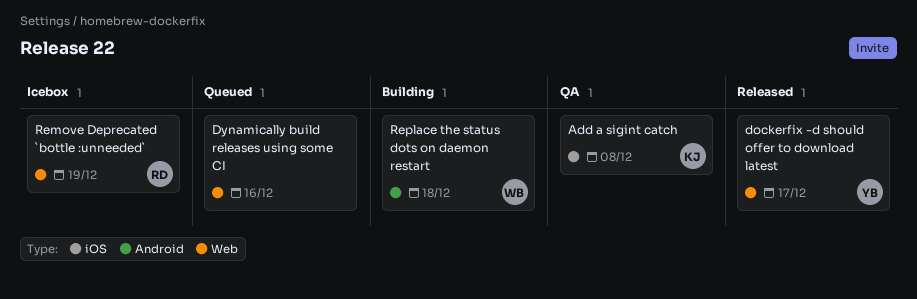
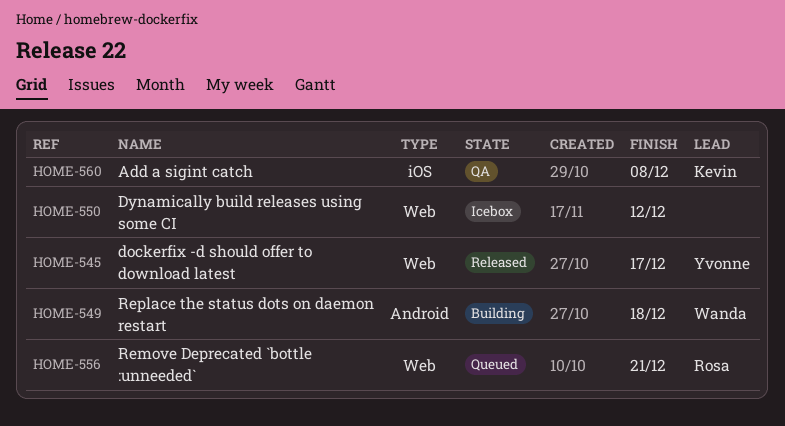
Dynamically build releases using some CI, status: Queued -> Icebox
Dynamically build releases using some CI, due: Dec 16 -> Dec 12
Remove Deprecated `bottle :unneeded`, status: Icebox -> Queued
Remove Deprecated `bottle :unneeded`, due: Dec 19 -> Dec 21

